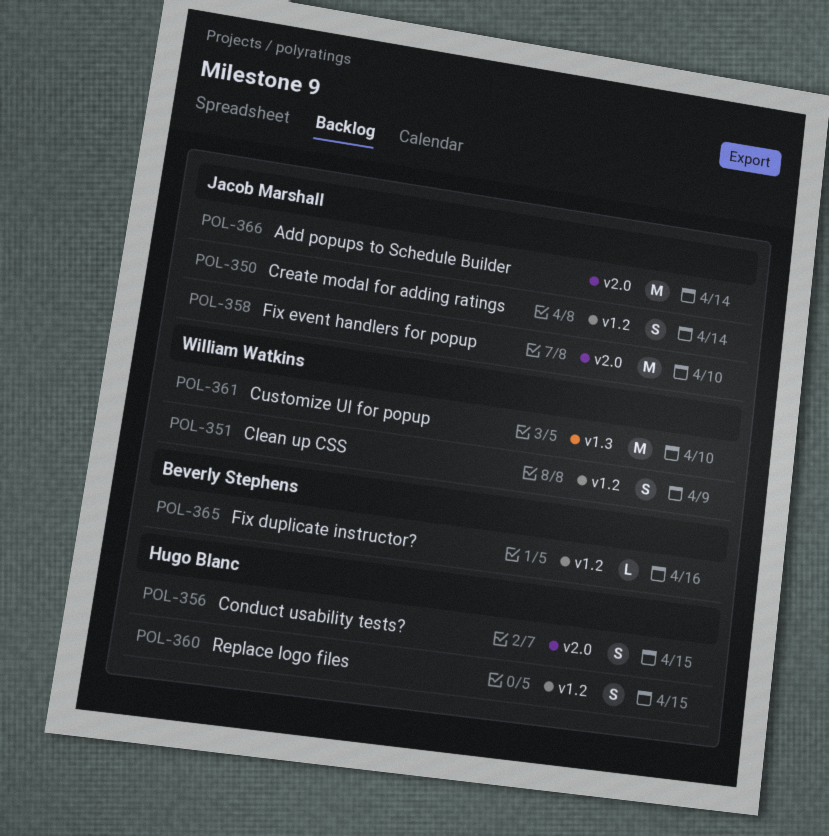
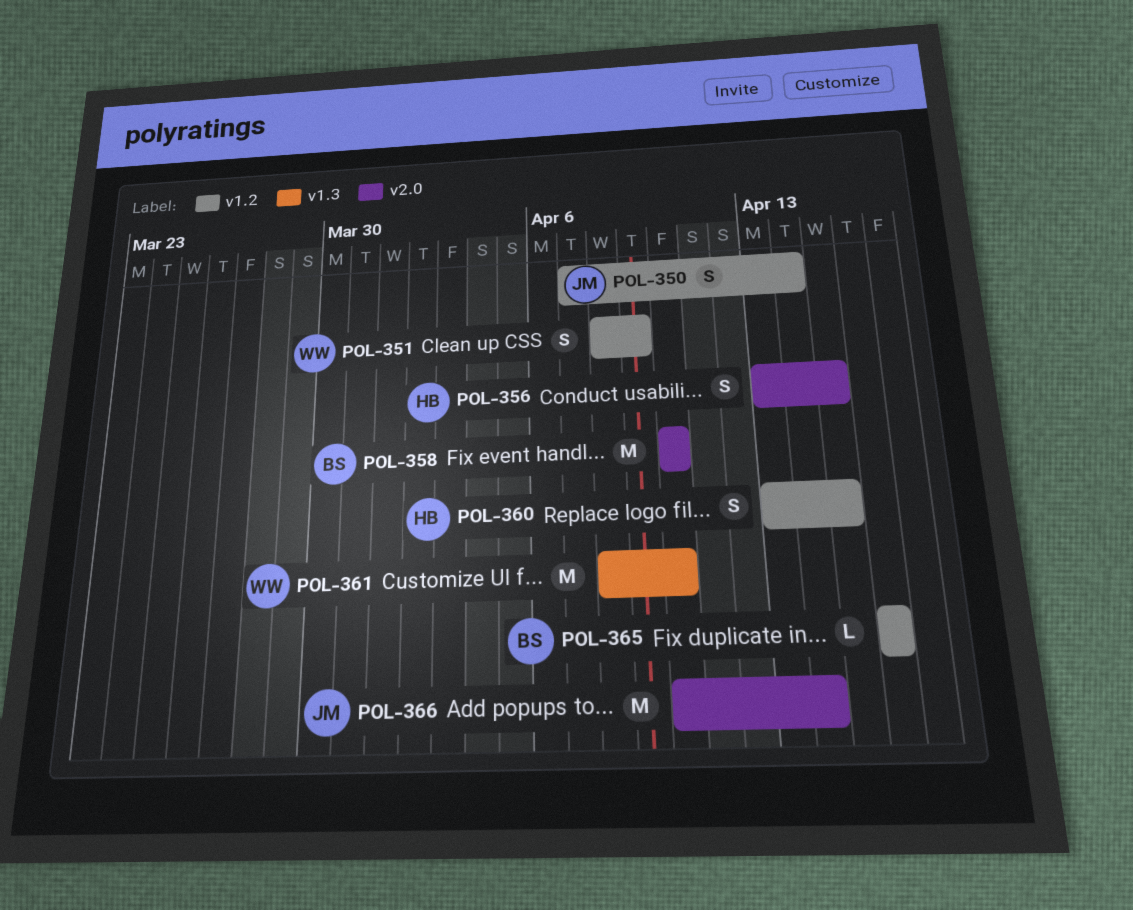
POL-358, owner: Jacob Marshall -> Beverly Stephens

